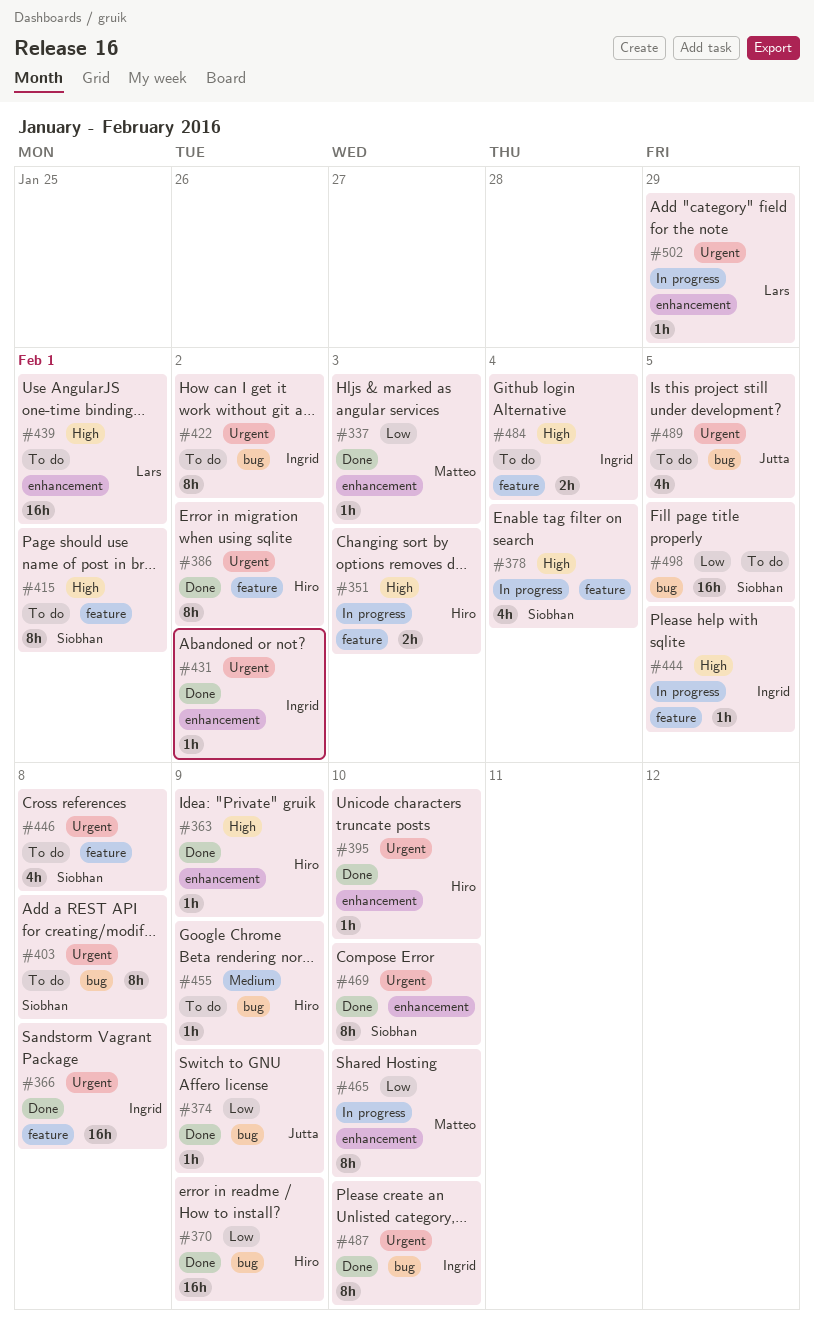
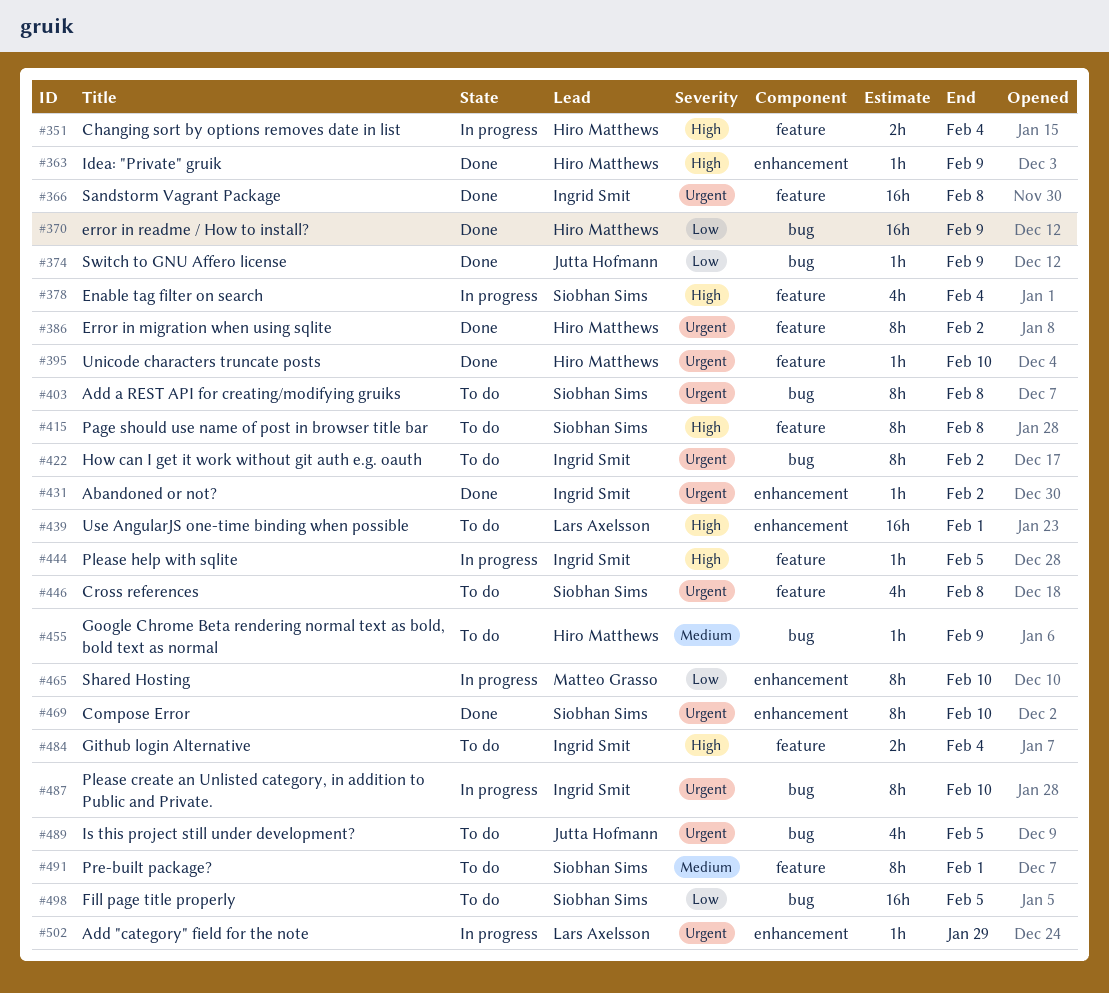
#337: present -> none
#351, due: Feb 3 -> Feb 4
#395, label: enhancement -> feature
#415, due: Feb 1 -> Feb 8
#487, status: Done -> In progress
#491: none -> present

